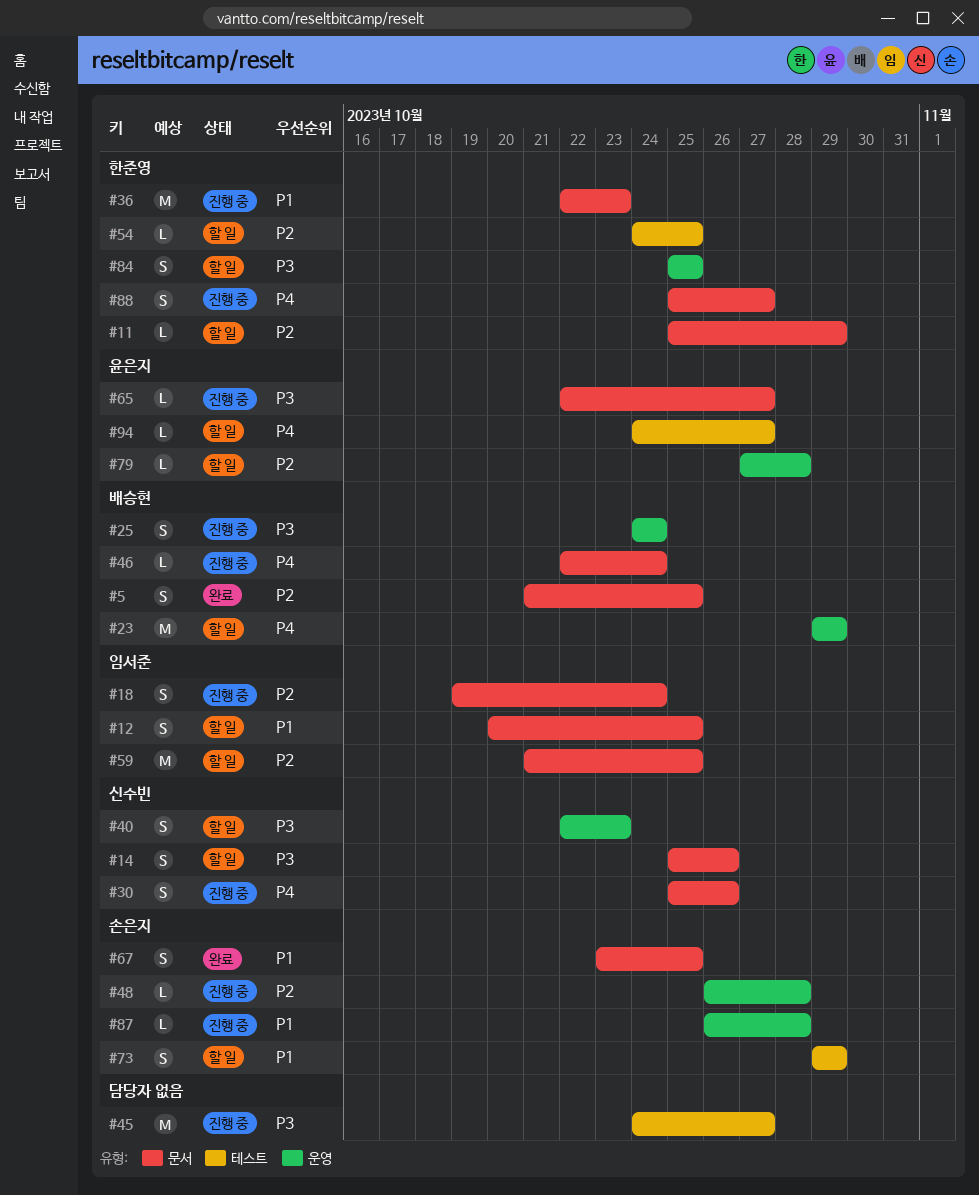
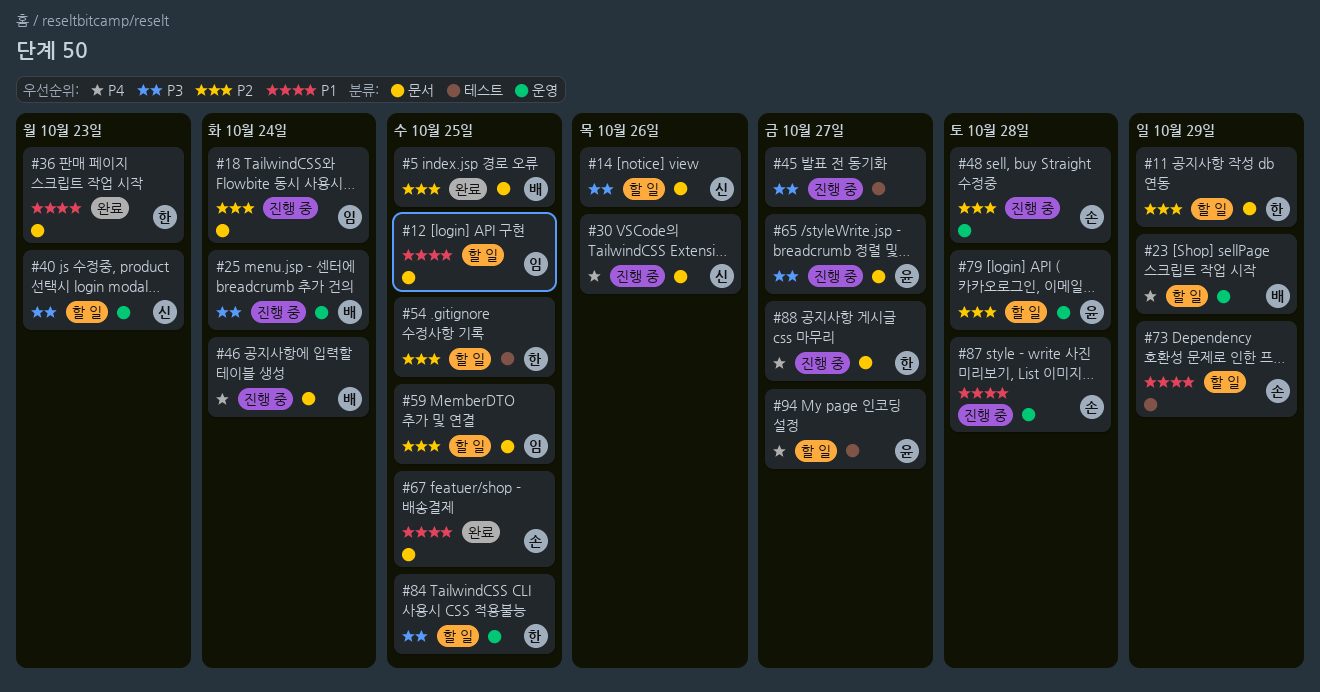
#36, status: 진행 중 -> 완료

